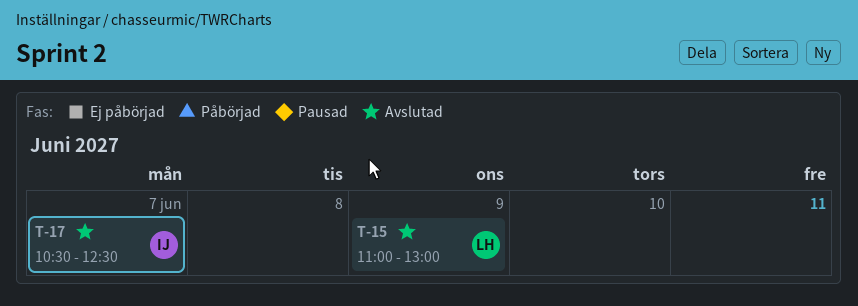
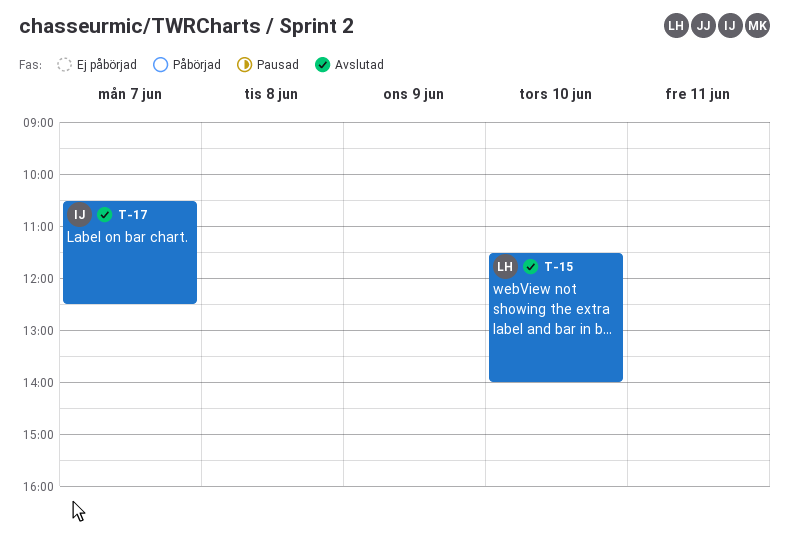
T-15, day: Jun 9 -> Jun 10
T-15, begins: 11:00 -> 11:30
T-15, ends: 13:00 -> 14:00

